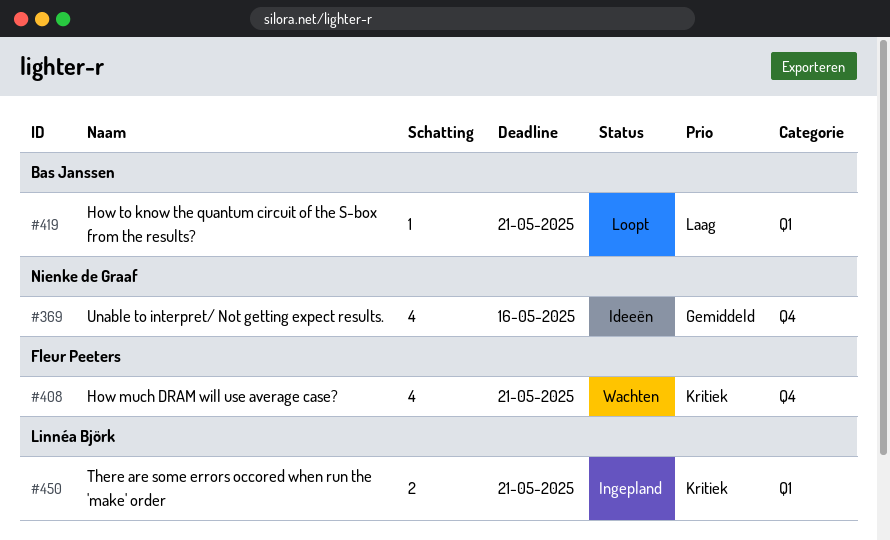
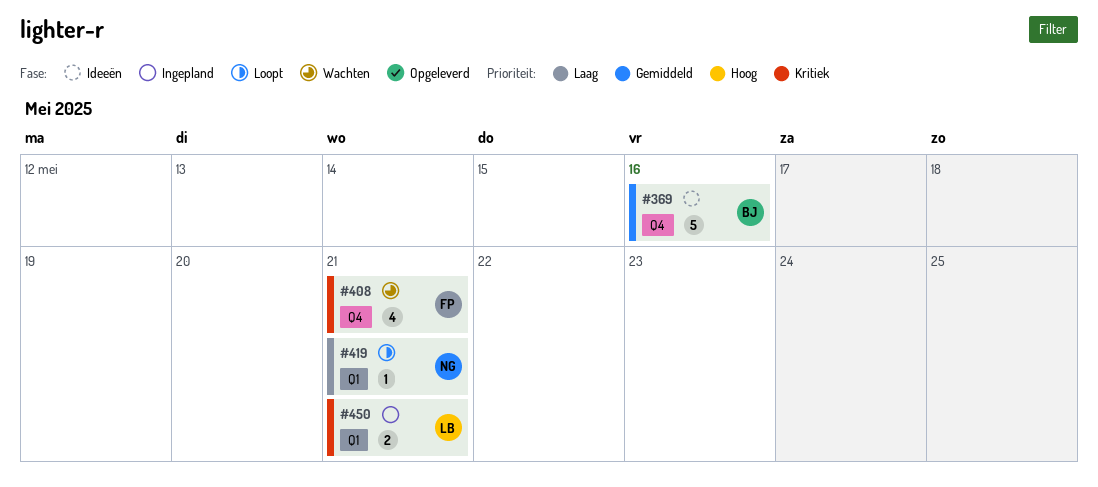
#369, owner: Nienke de Graaf -> Bas Janssen
#369, estimate: 4 -> 5
#419, owner: Bas Janssen -> Nienke de Graaf

